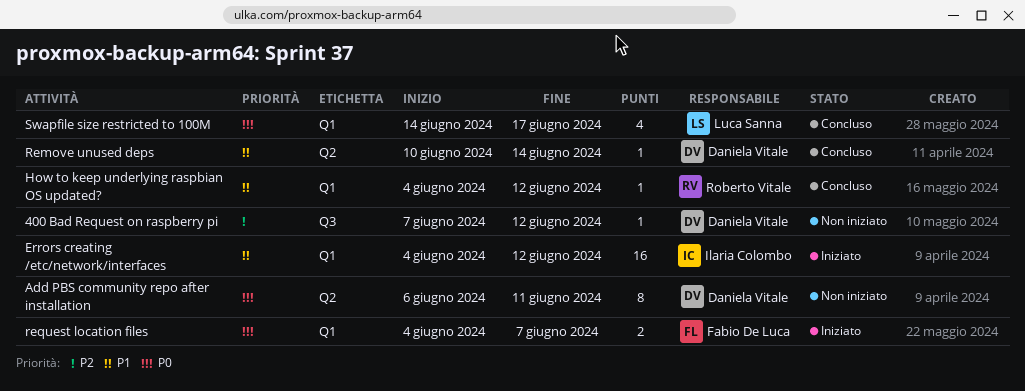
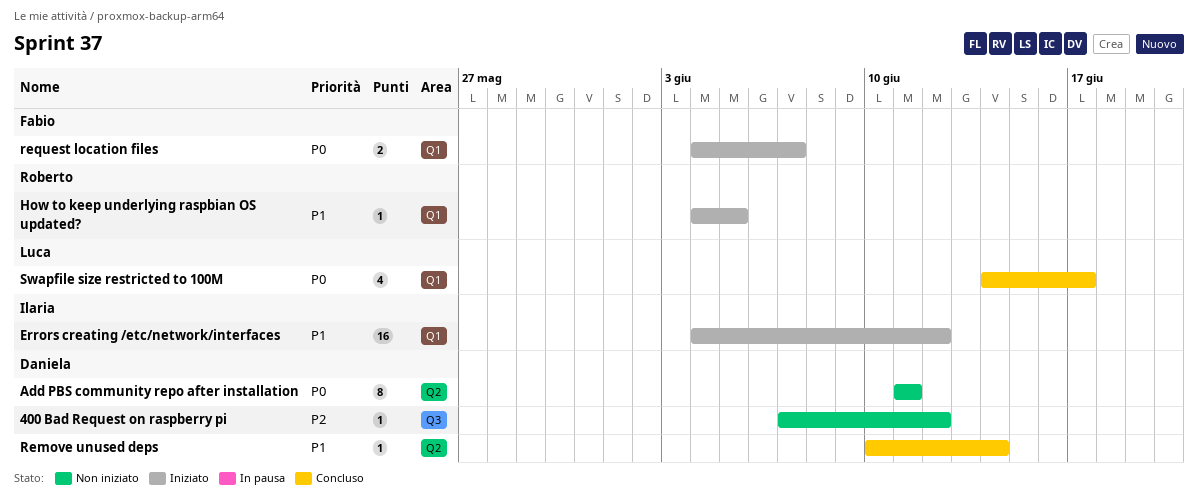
Add PBS community repo after installation, start: Jun 6 -> Jun 11
How to keep underlying raspbian OS updated?, status: Concluso -> Iniziato
How to keep underlying raspbian OS updated?, due: Jun 12 -> Jun 5

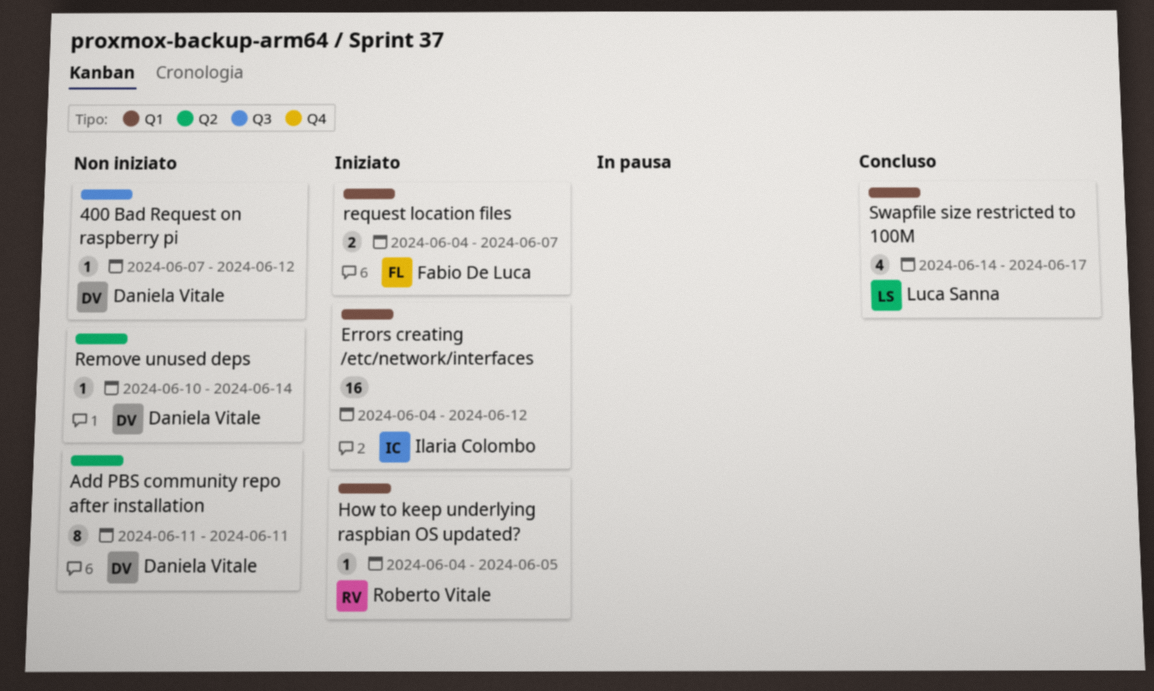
Remove unused deps, status: Concluso -> Non iniziato

